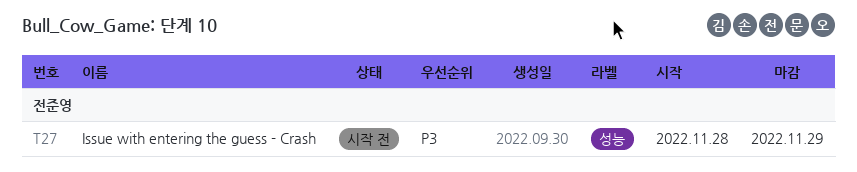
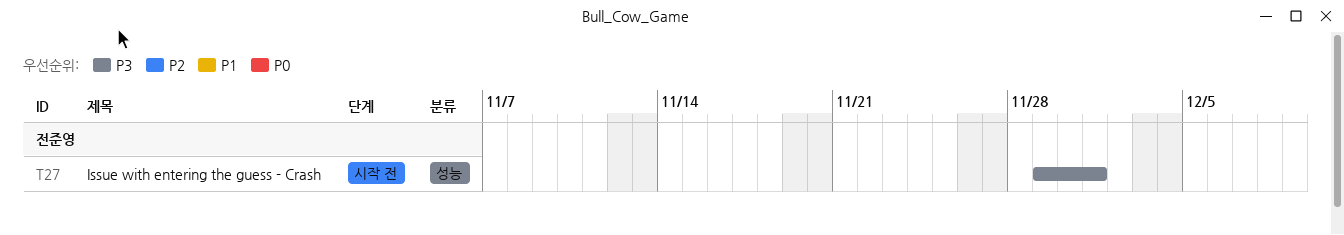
T27, start: Nov 28 -> Nov 29
T27, due: Nov 29 -> Dec 1

